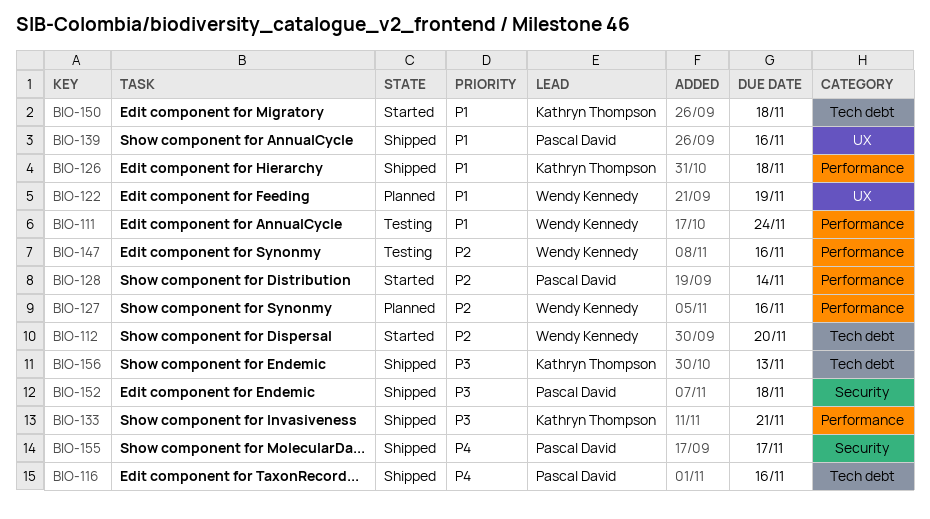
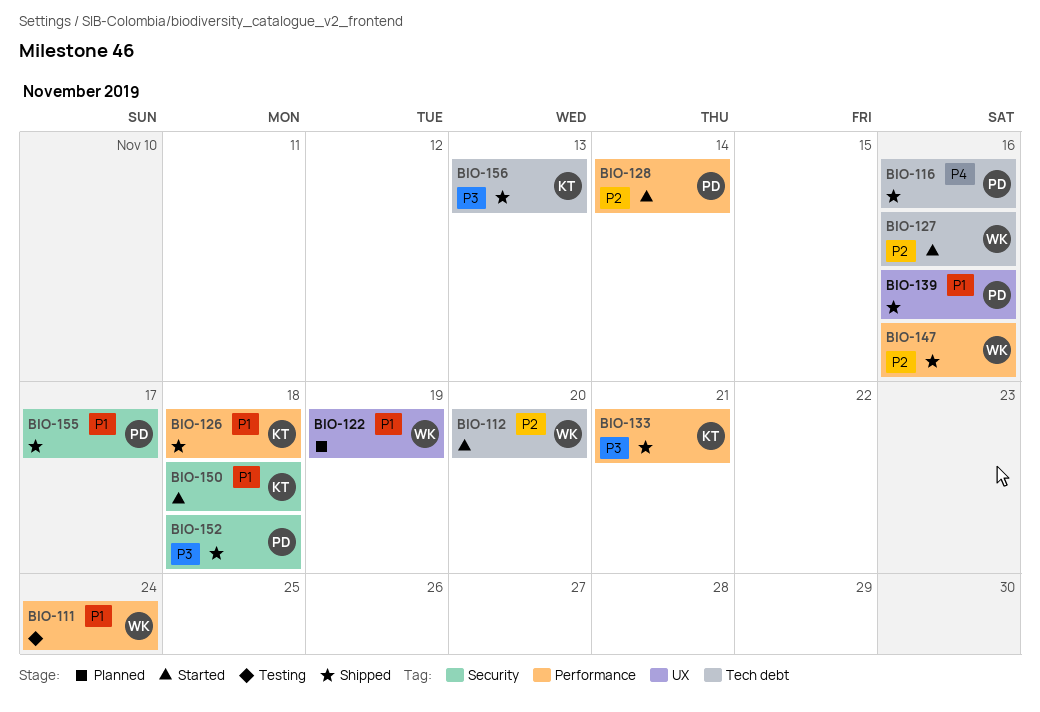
BIO-127, status: Planned -> Started
BIO-127, label: Performance -> Tech debt
BIO-147, status: Testing -> Shipped
BIO-150, label: Tech debt -> Security
BIO-155, priority: P4 -> P1

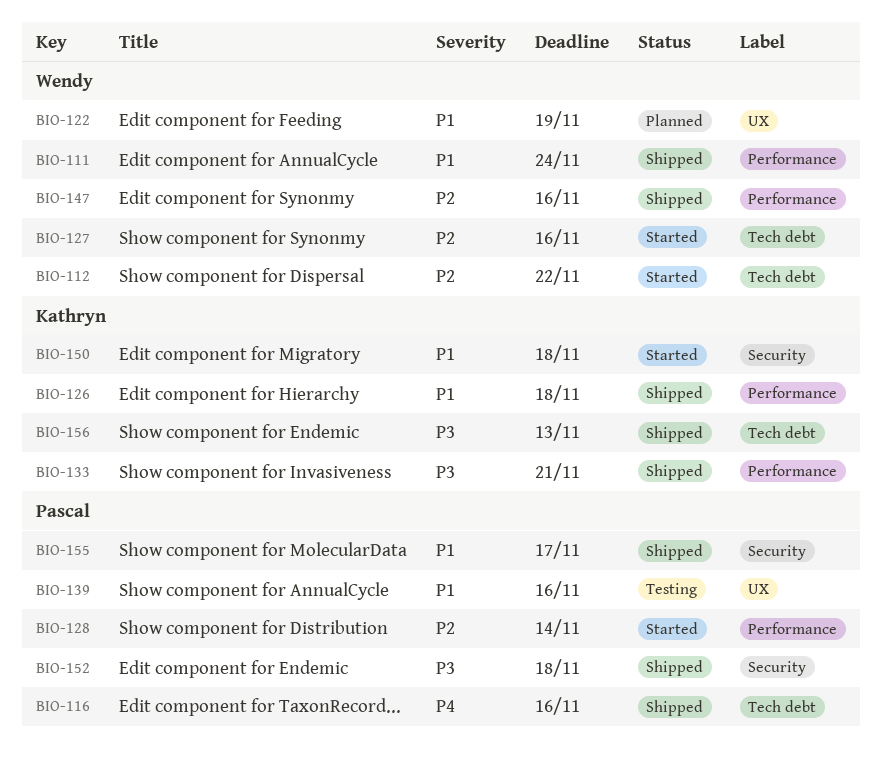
BIO-111, status: Testing -> Shipped
BIO-112, due: Nov 20 -> Nov 22
BIO-139, status: Shipped -> Testing

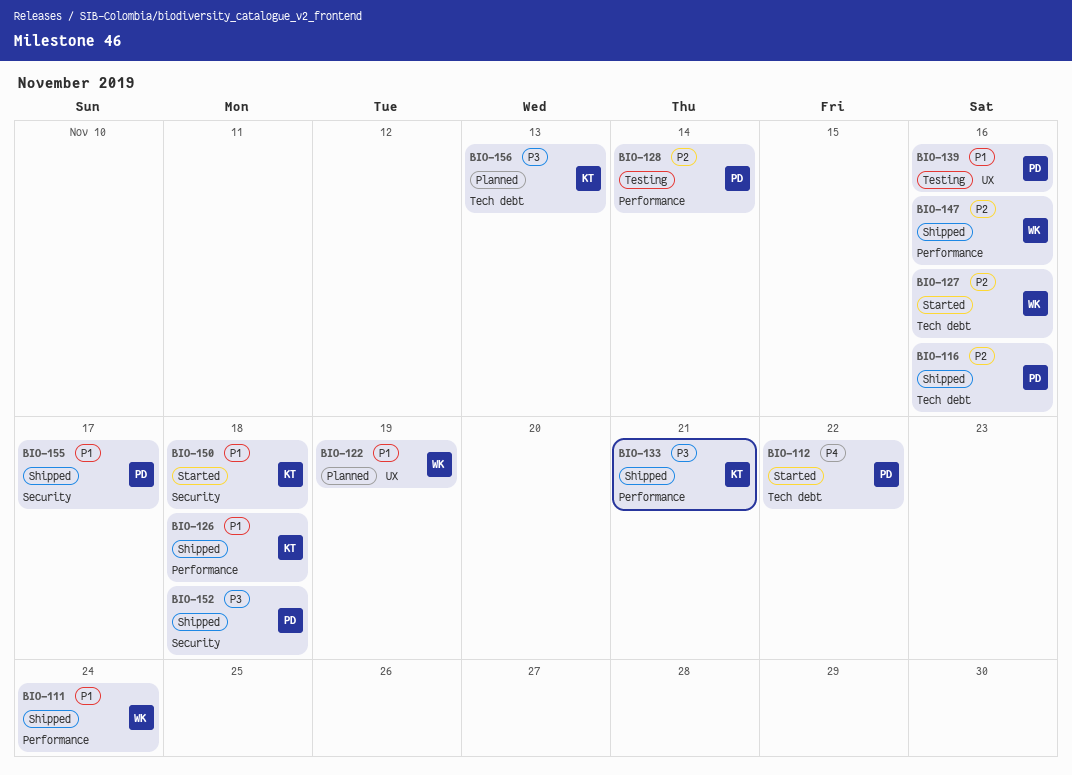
BIO-112, owner: Wendy -> Pascal
BIO-112, priority: P2 -> P4
BIO-116, priority: P4 -> P2
BIO-128, status: Started -> Testing
BIO-156, status: Shipped -> Planned

